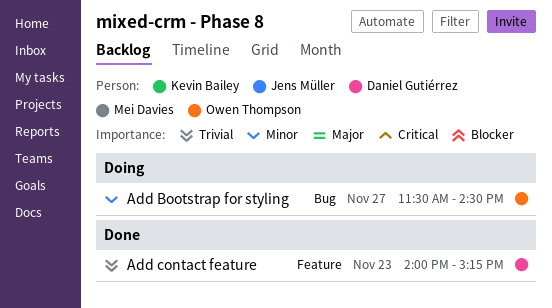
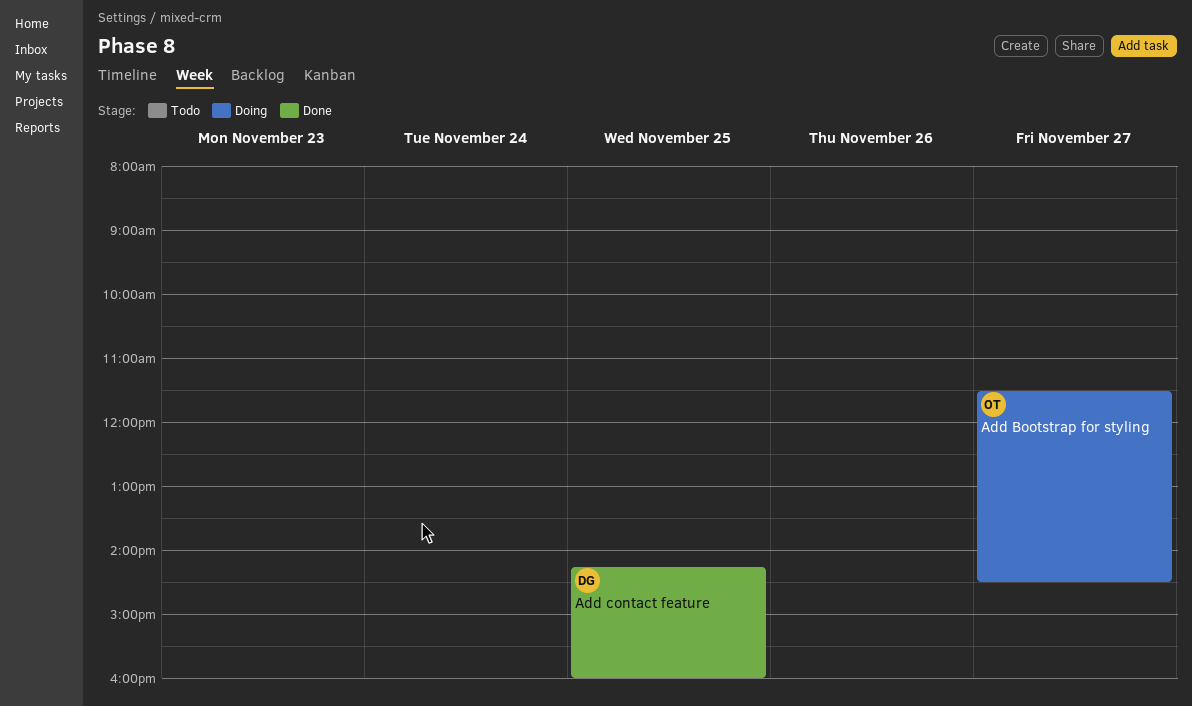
Add contact feature, day: Nov 23 -> Nov 25
Add contact feature, begins: 14:00 -> 14:15
Add contact feature, ends: 15:15 -> 16:00

